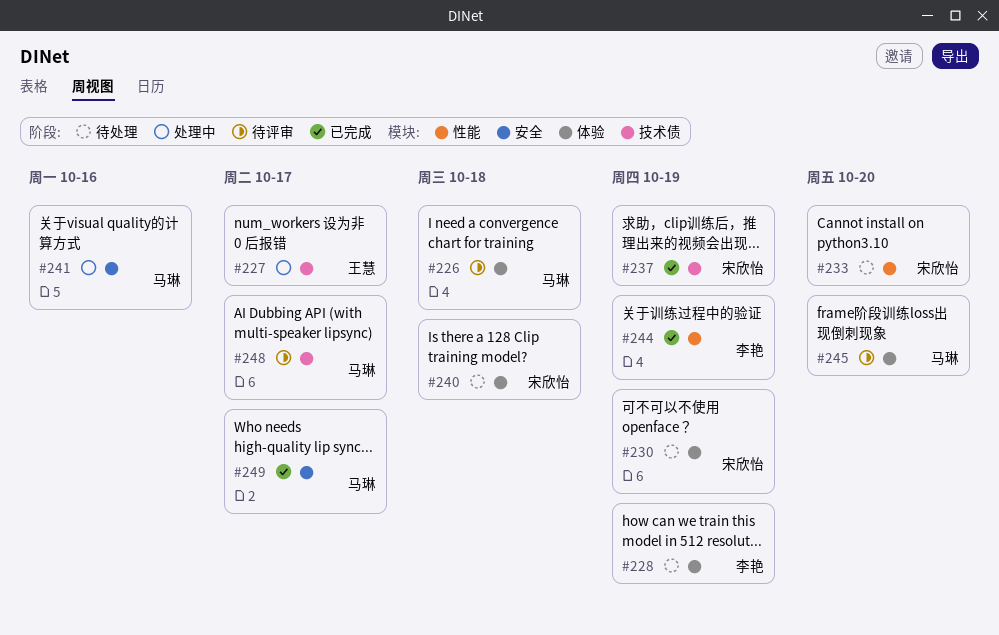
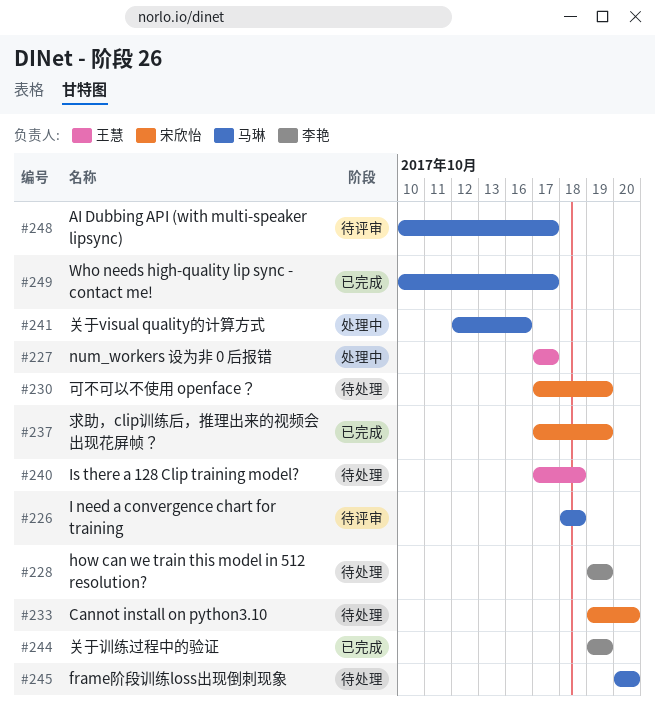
#240, owner: 宋欣怡 -> 王慧
#245, status: 待评审 -> 待处理

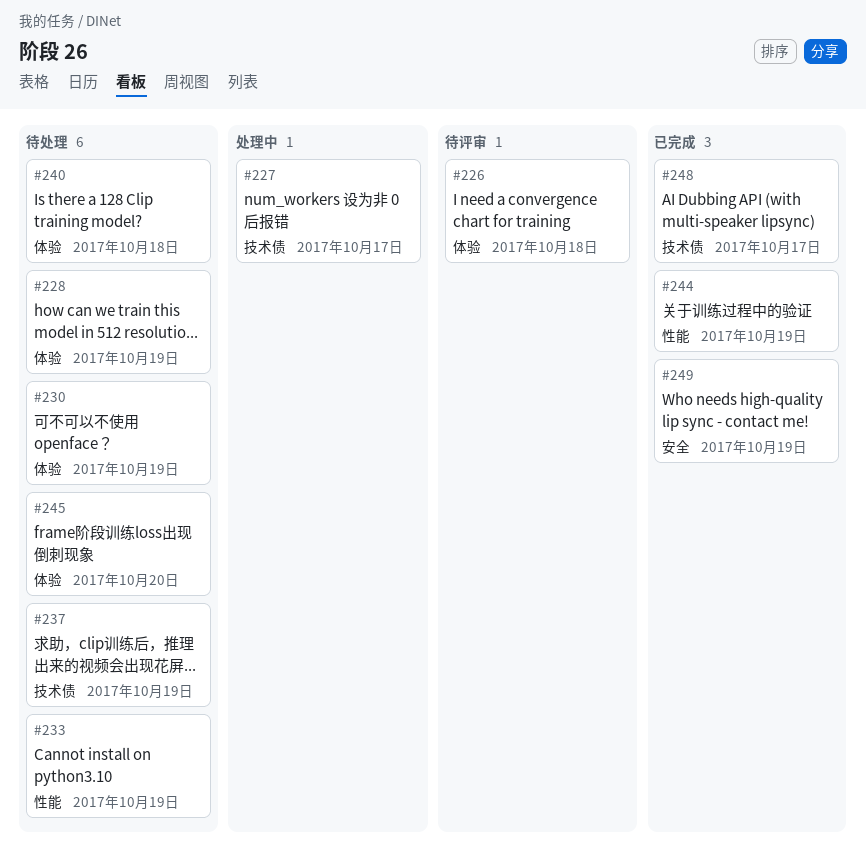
#233, due: Oct 20 -> Oct 19
#237, status: 已完成 -> 待处理
#241: present -> none
#248, status: 待评审 -> 已完成
#249, due: Oct 17 -> Oct 19

